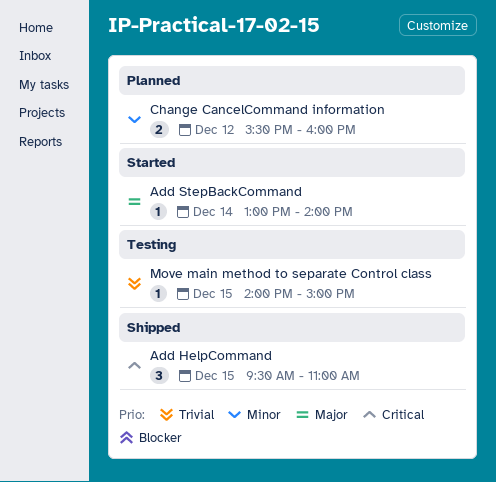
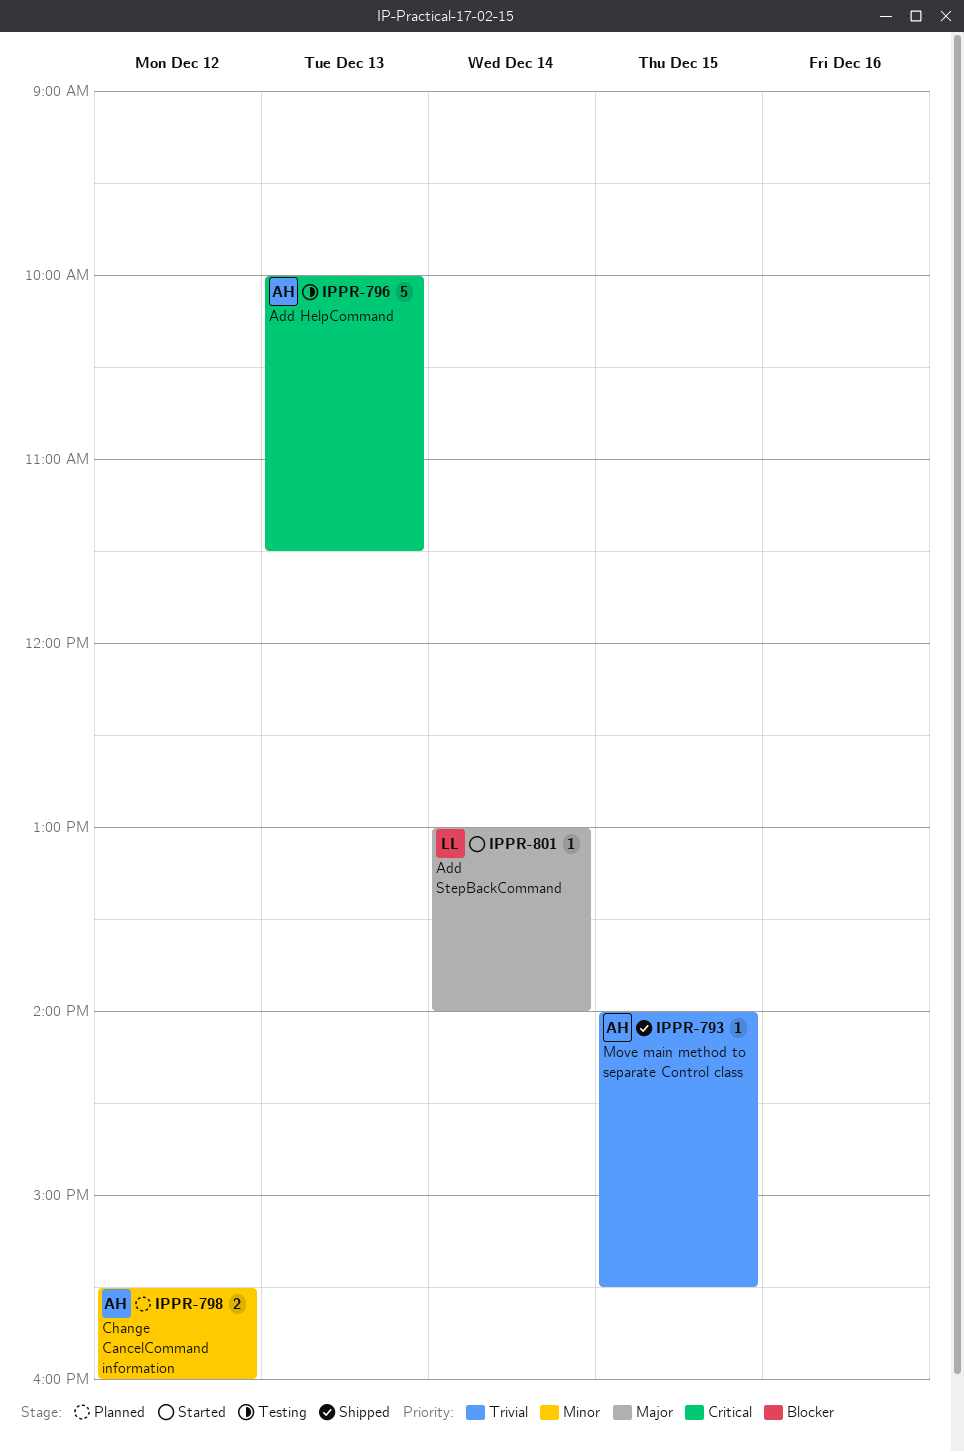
Add HelpCommand, status: Shipped -> Testing
Add HelpCommand, estimate: 3 -> 5
Add HelpCommand, day: Dec 15 -> Dec 13
Add HelpCommand, begins: 09:30 -> 10:00
Add HelpCommand, ends: 11:00 -> 11:30
Move main method to separate Control class, status: Testing -> Shipped
Move main method to separate Control class, ends: 15:00 -> 15:30

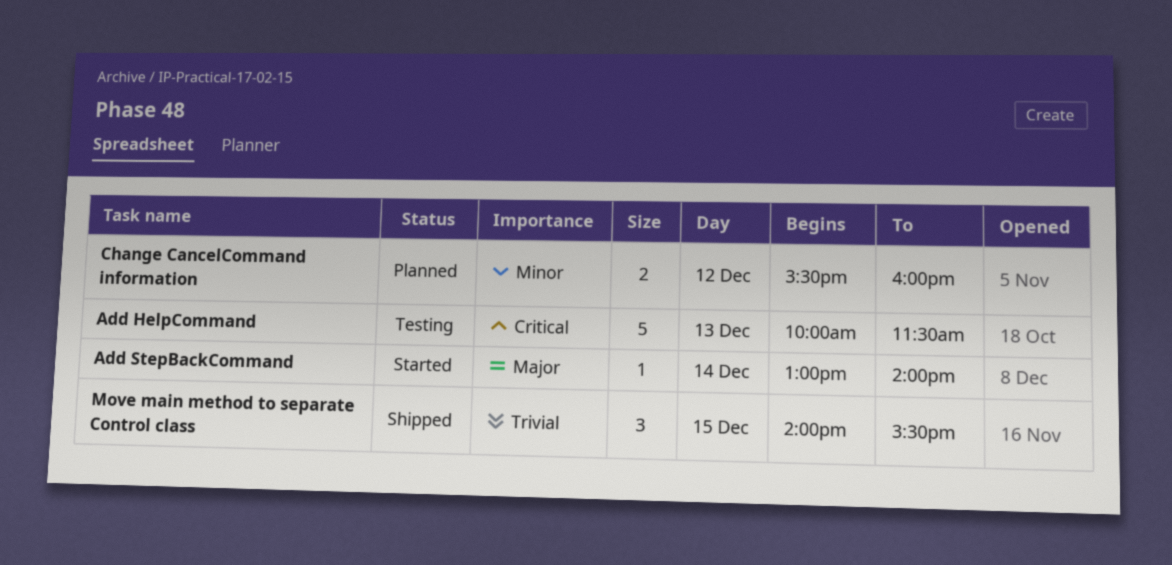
Move main method to separate Control class, estimate: 1 -> 3

